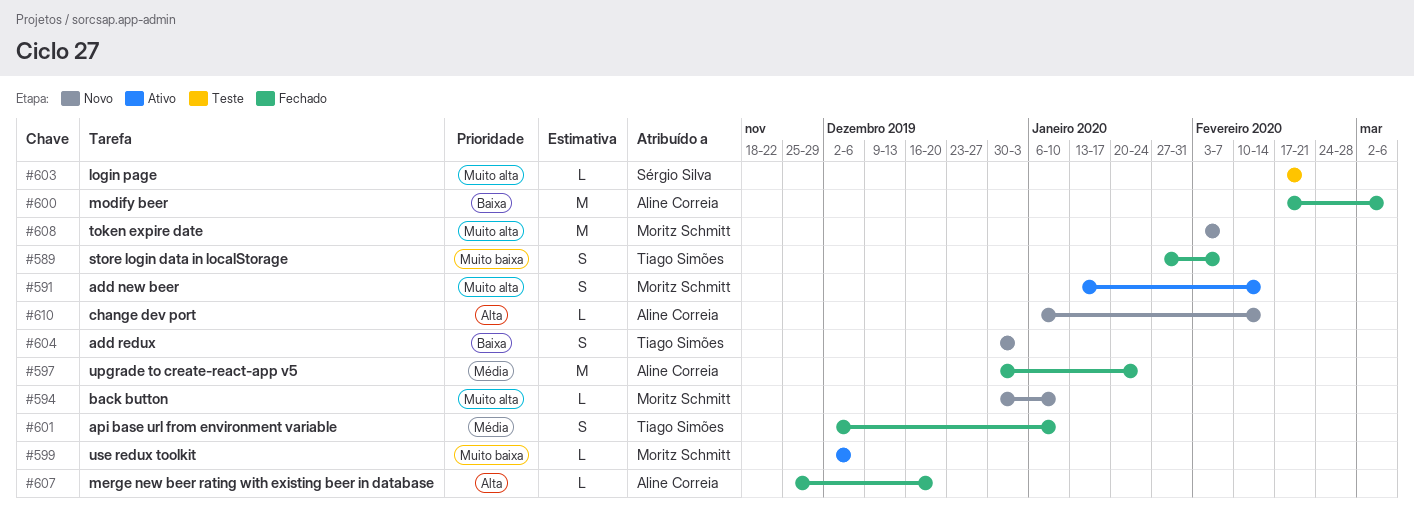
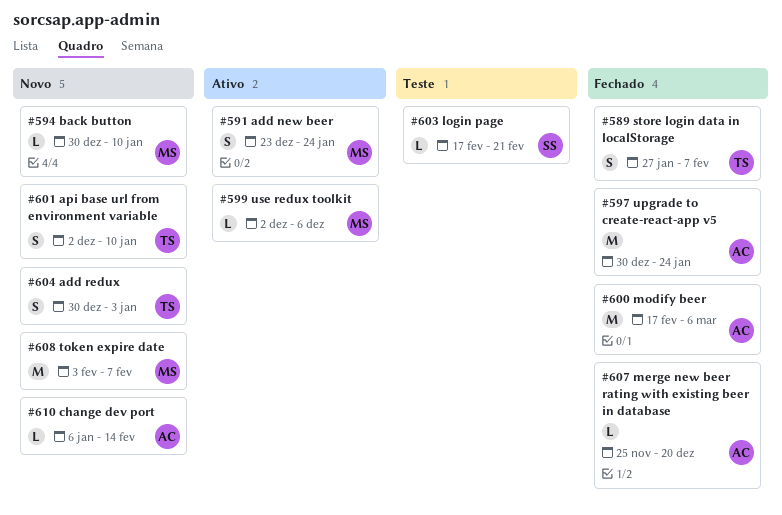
#591, start: Jan 13 -> Dec 23
#591, due: Feb 14 -> Jan 24
#601, status: Fechado -> Novo

